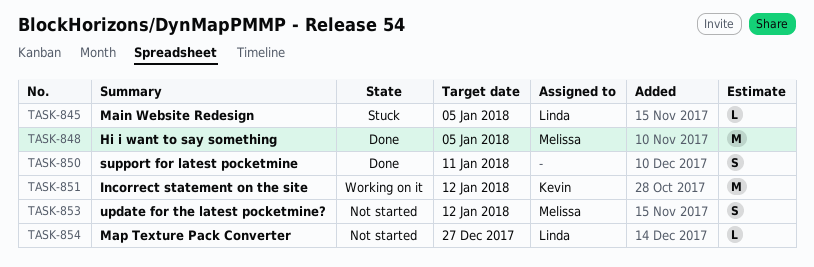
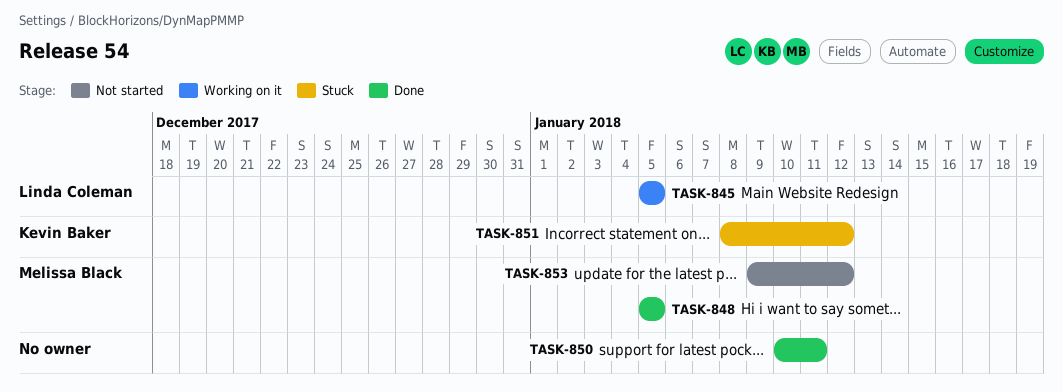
TASK-845, status: Stuck -> Working on it
TASK-851, status: Working on it -> Stuck
TASK-854: present -> none

